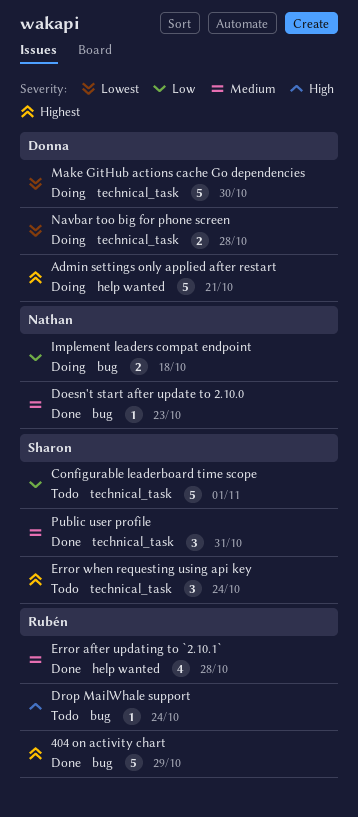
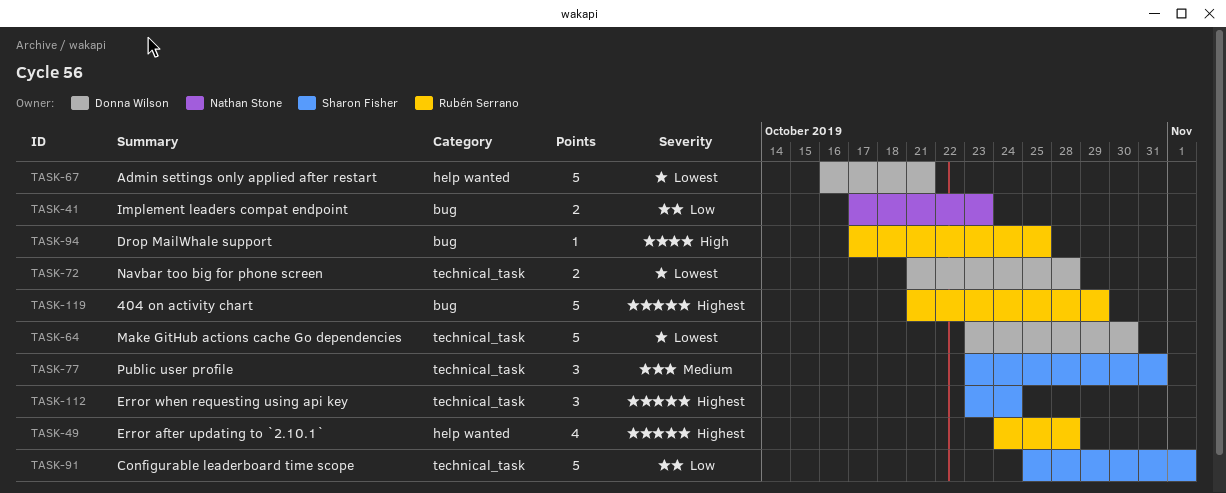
Admin settings only applied after restart, priority: Highest -> Lowest
Doesn't start after update to 2.10.0: present -> none
Drop MailWhale support, due: Oct 24 -> Oct 25
Error after updating to `2.10.1`, priority: Medium -> Highest
Implement leaders compat endpoint, due: Oct 18 -> Oct 23

